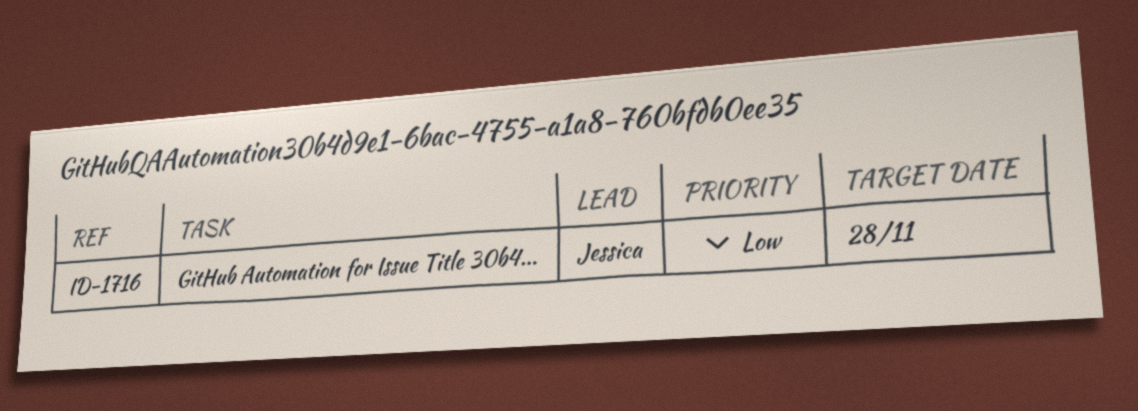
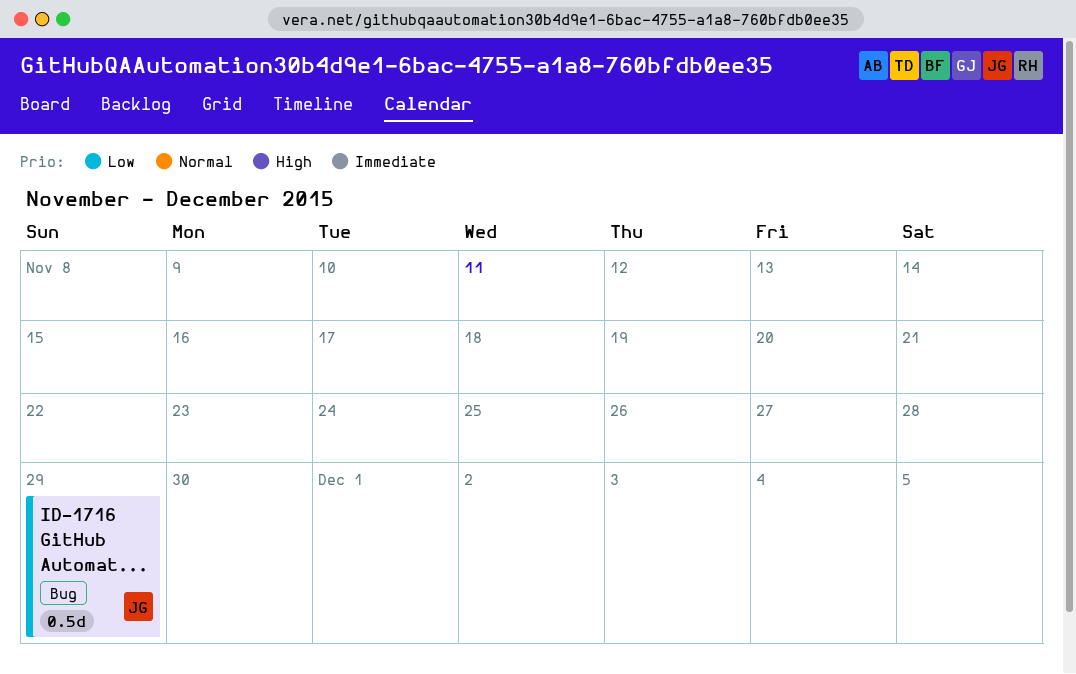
ID-1716, due: Nov 28 -> Nov 29

